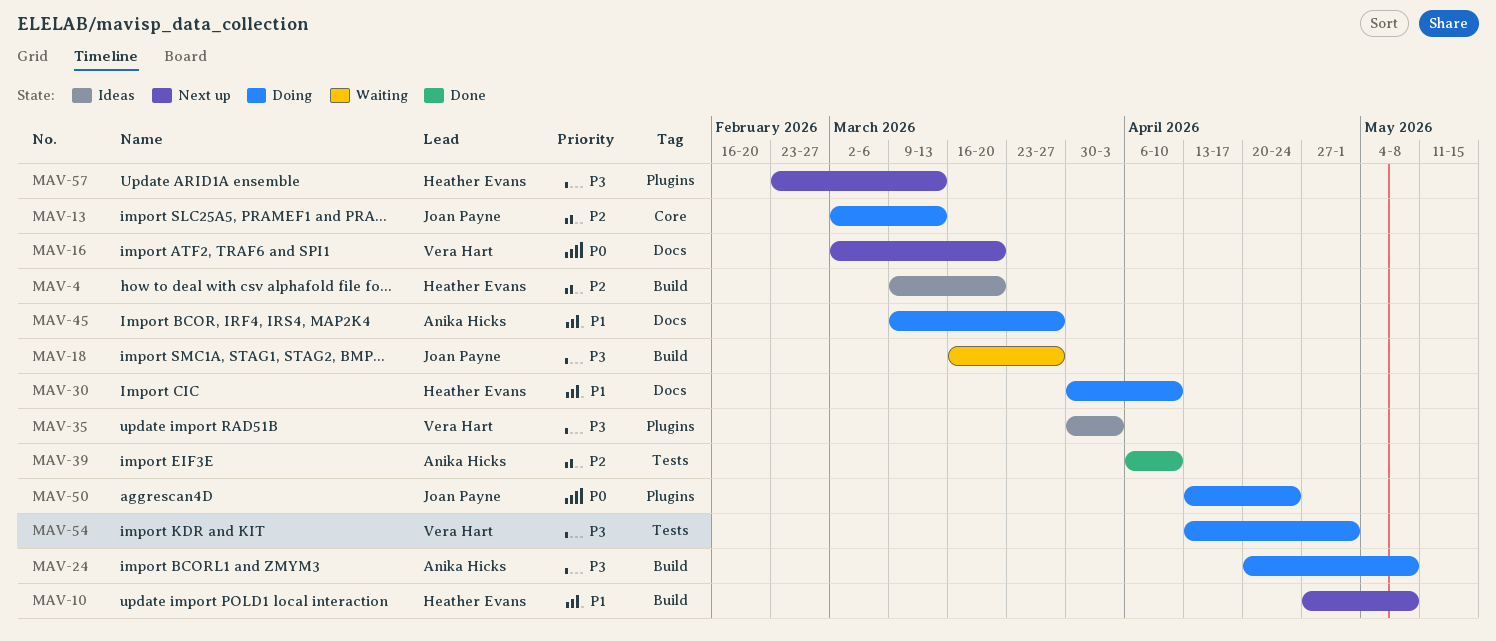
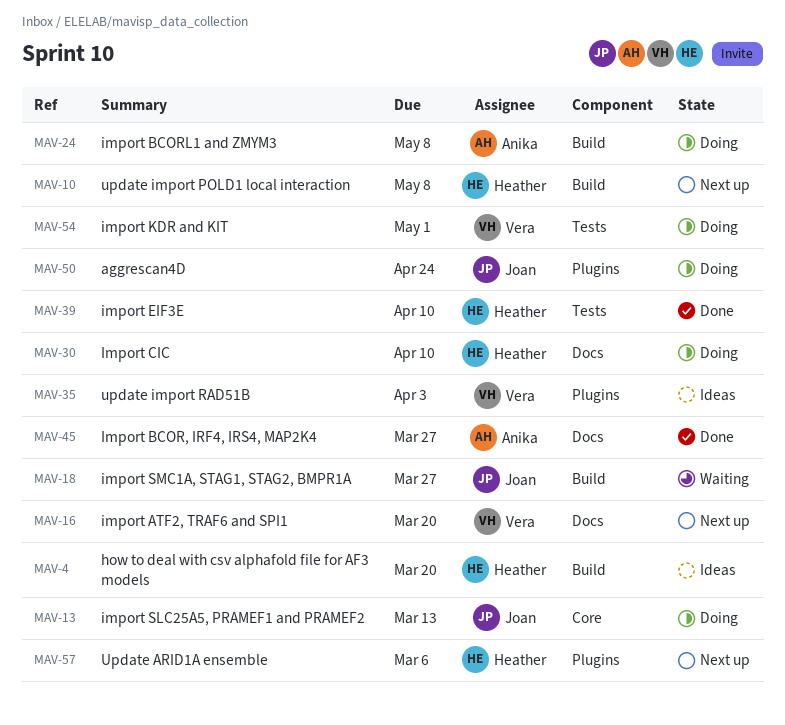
MAV-39, owner: Anika Hicks -> Heather Evans
MAV-45, status: Doing -> Done
MAV-57, due: Mar 13 -> Mar 6

